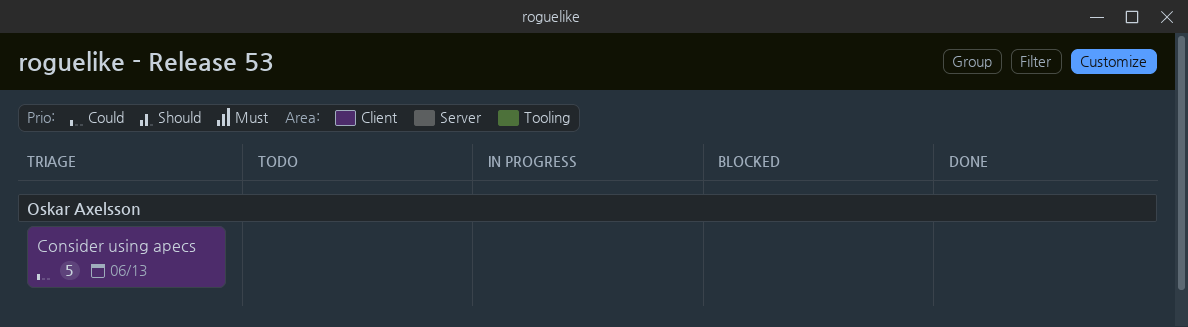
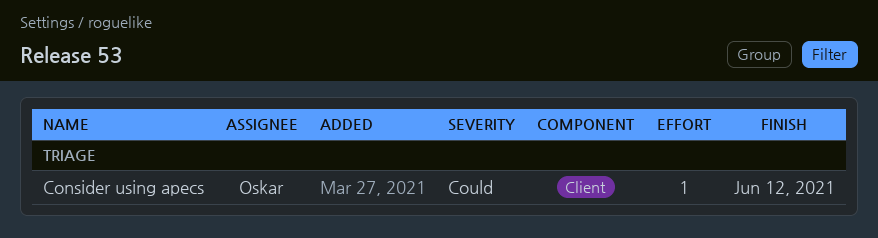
Consider using apecs, estimate: 5 -> 1
Consider using apecs, due: Jun 13 -> Jun 12

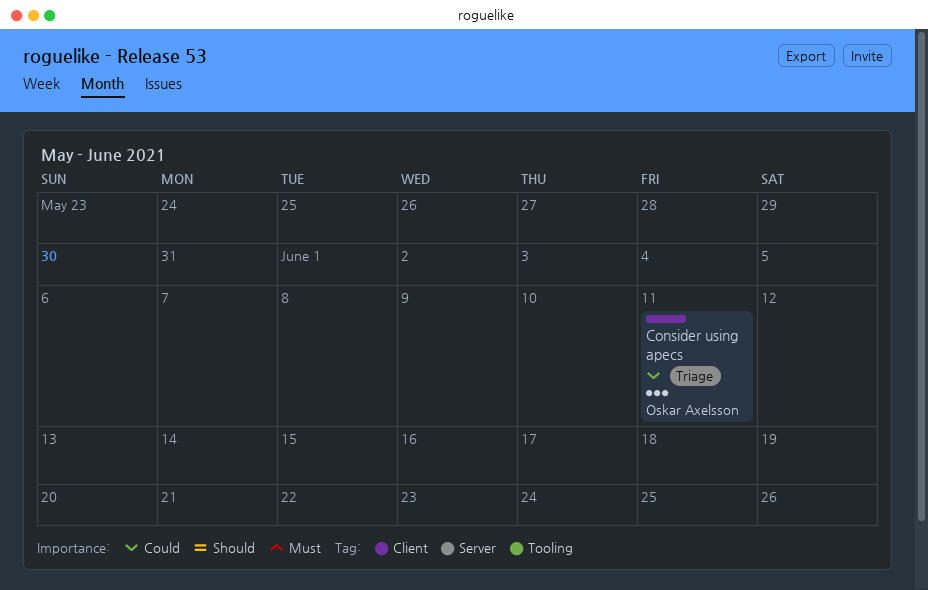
Consider using apecs, estimate: 1 -> 3
Consider using apecs, due: Jun 12 -> Jun 11

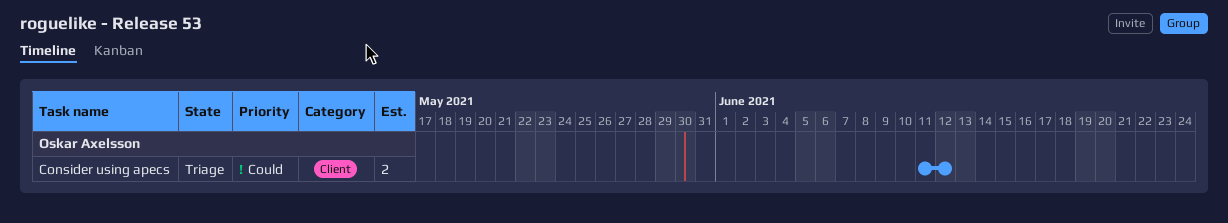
Consider using apecs, estimate: 3 -> 2
Consider using apecs, due: Jun 11 -> Jun 12

